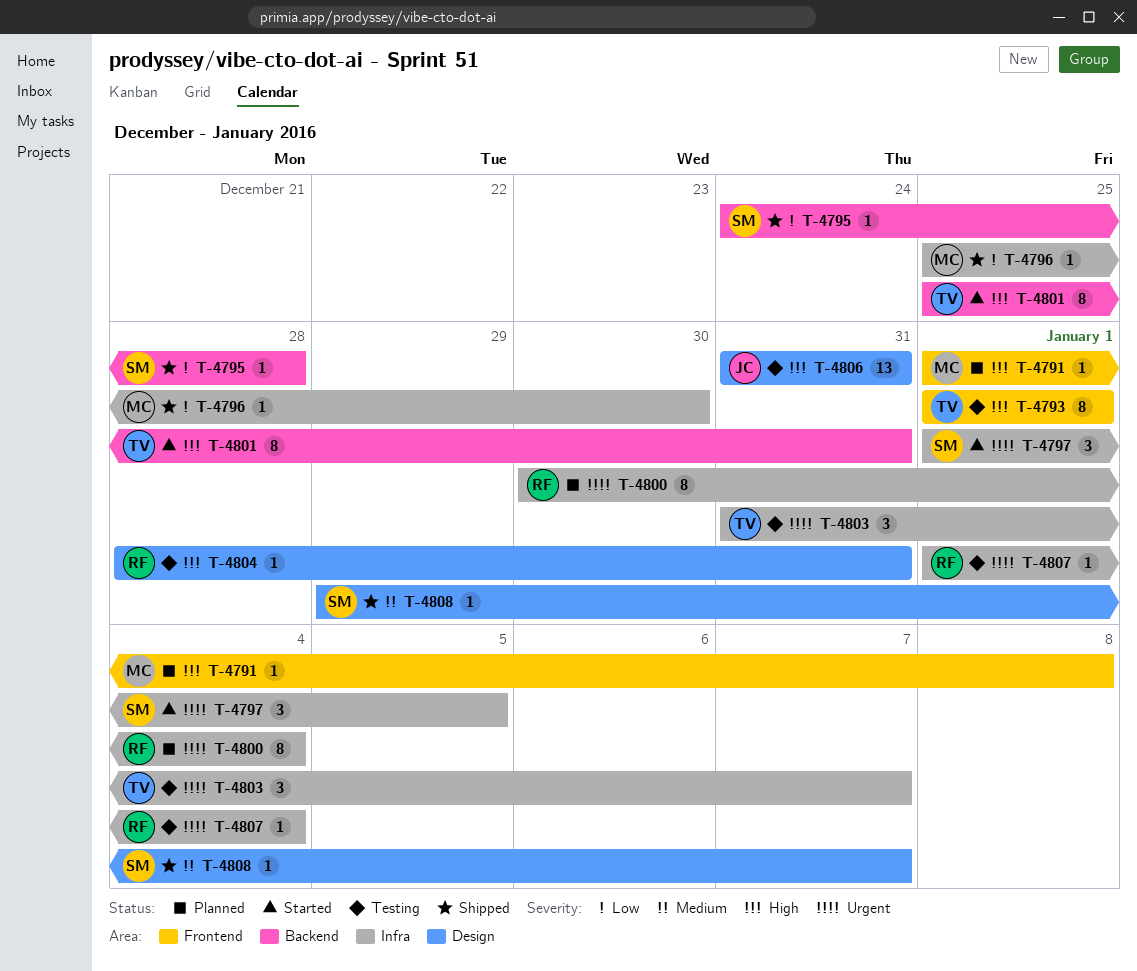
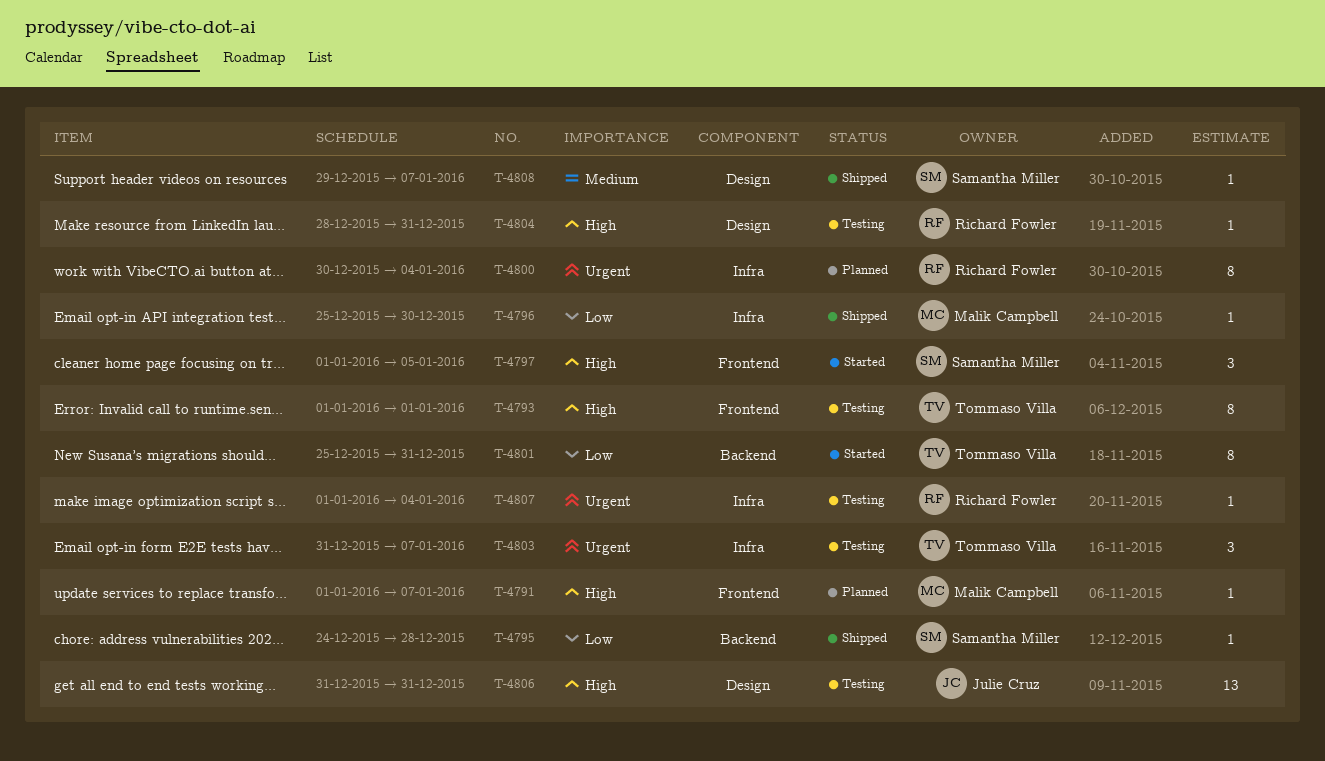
T-4791, due: Jan 8 -> Jan 7
T-4797, priority: Urgent -> High
T-4797, label: Infra -> Frontend
T-4801, priority: High -> Low

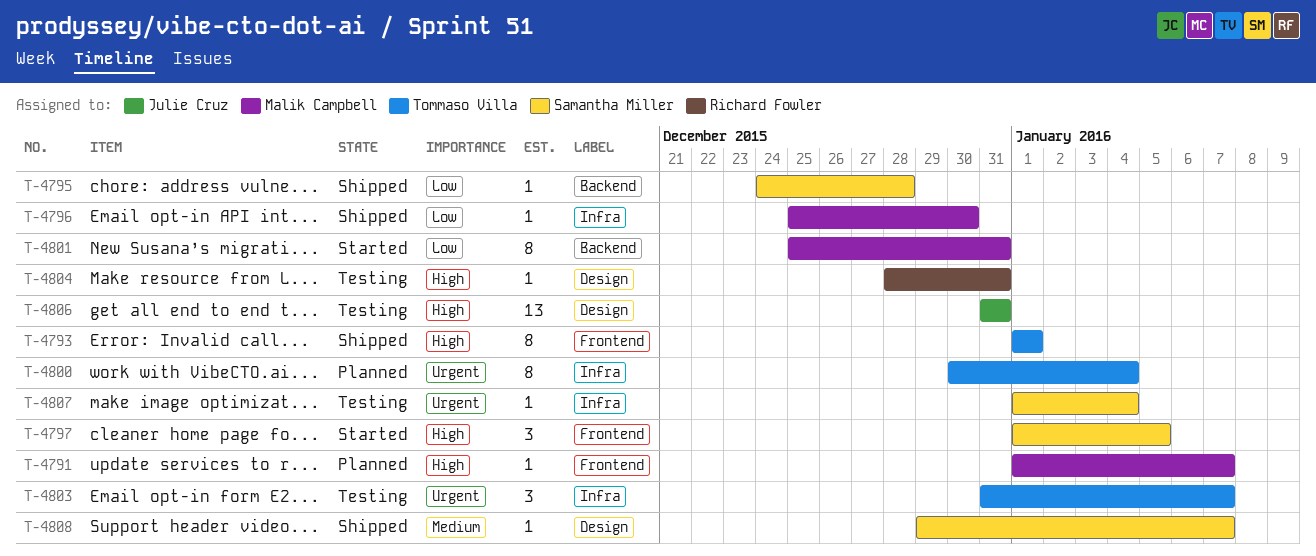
T-4793, status: Testing -> Shipped
T-4800, owner: Richard Fowler -> Tommaso Villa
T-4801, owner: Tommaso Villa -> Malik Campbell
T-4807, owner: Richard Fowler -> Samantha Miller

